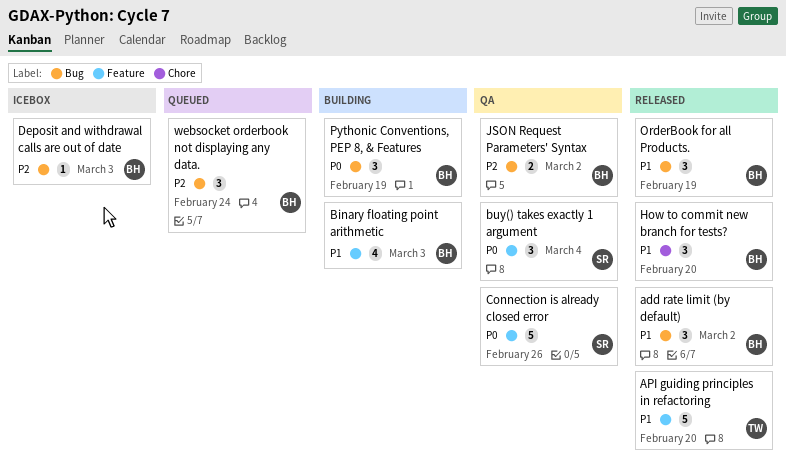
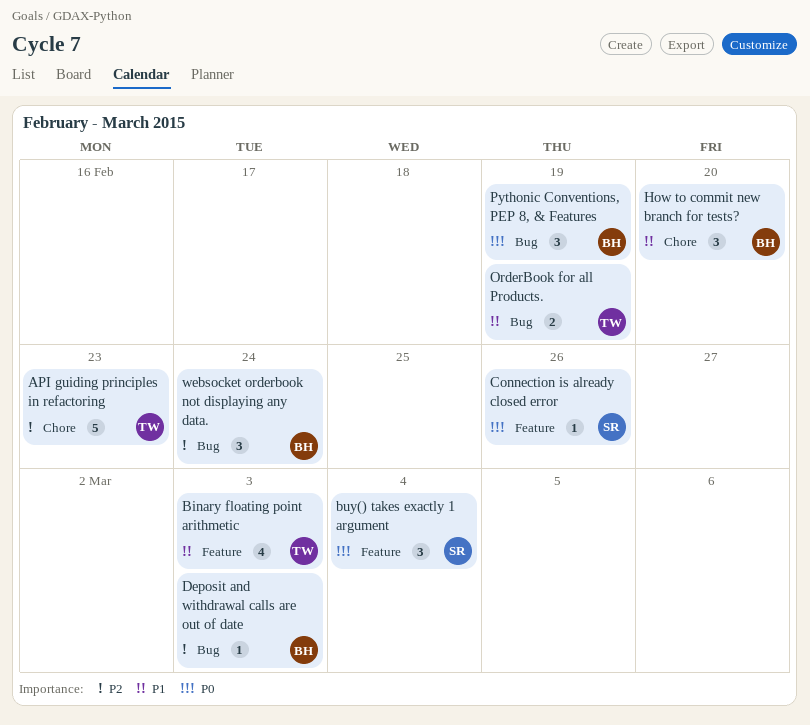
add rate limit (by default): present -> none
API guiding principles in refactoring, priority: P1 -> P2
API guiding principles in refactoring, label: Feature -> Chore
API guiding principles in refactoring, due: Feb 20 -> Feb 23
Binary floating point arithmetic, owner: BH -> TW
Connection is already closed error, estimate: 5 -> 1
JSON Request Parameters' Syntax: present -> none
OrderBook for all Products., owner: BH -> TW
OrderBook for all Products., estimate: 3 -> 2

